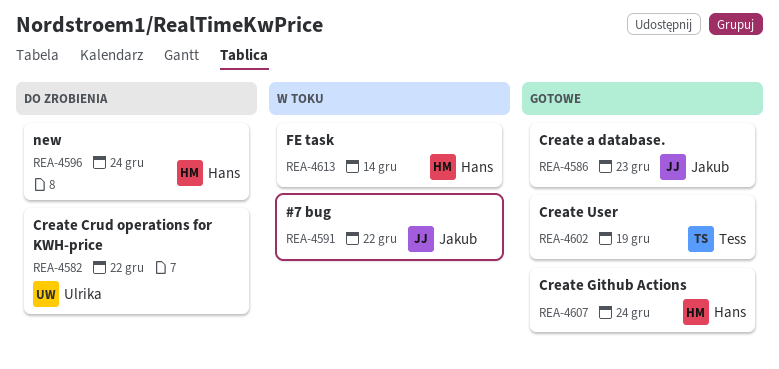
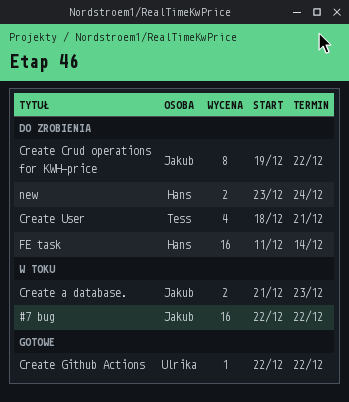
Create a database., status: Gotowe -> W toku
Create Crud operations for KWH-price, owner: Ulrika -> Jakub
Create Github Actions, owner: Hans -> Ulrika
Create Github Actions, due: Dec 24 -> Dec 22
Create User, status: Gotowe -> Do zrobienia
Create User, due: Dec 19 -> Dec 21
FE task, status: W toku -> Do zrobienia

